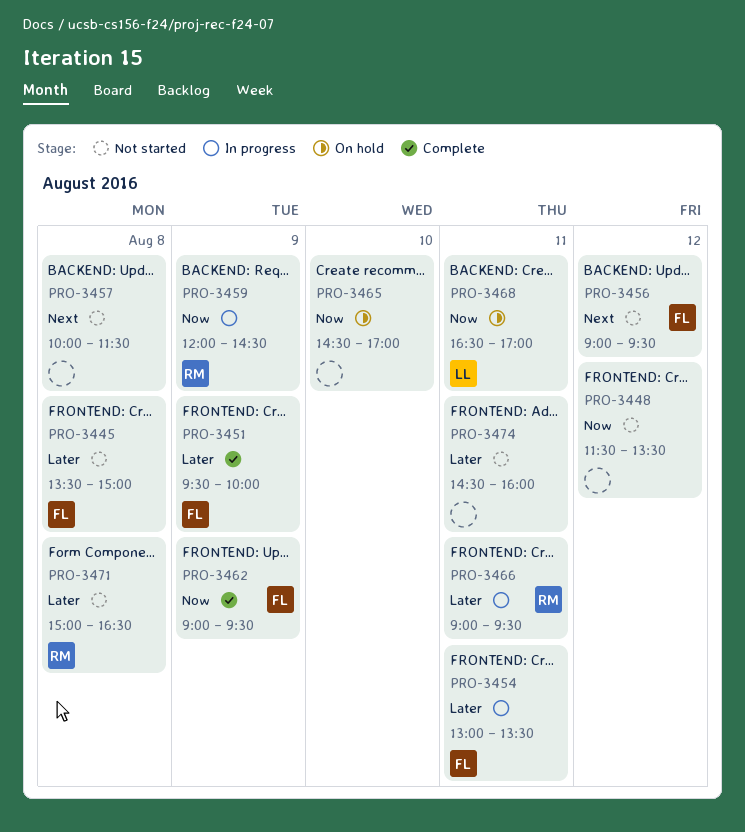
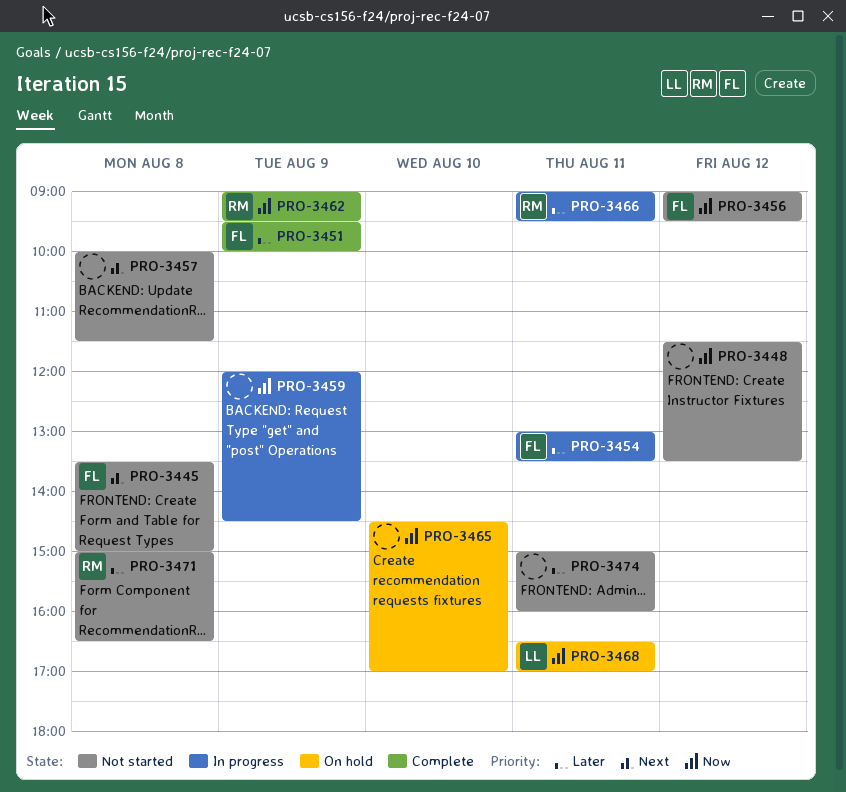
PRO-3445, priority: Later -> Next
PRO-3456, priority: Next -> Now
PRO-3459, owner: RM -> none
PRO-3462, owner: FL -> RM
PRO-3474, begins: 14:30 -> 15:00

